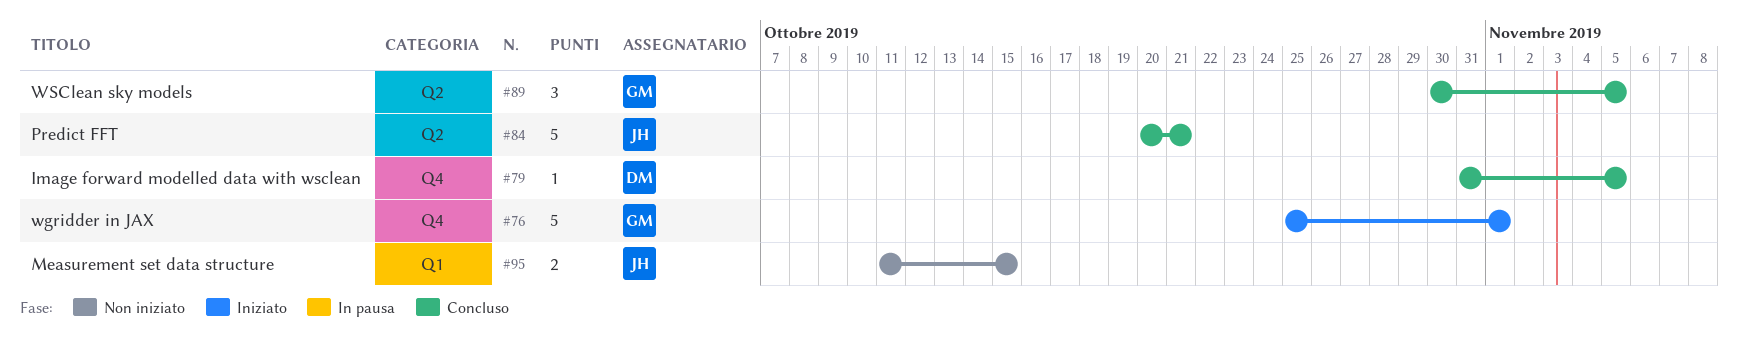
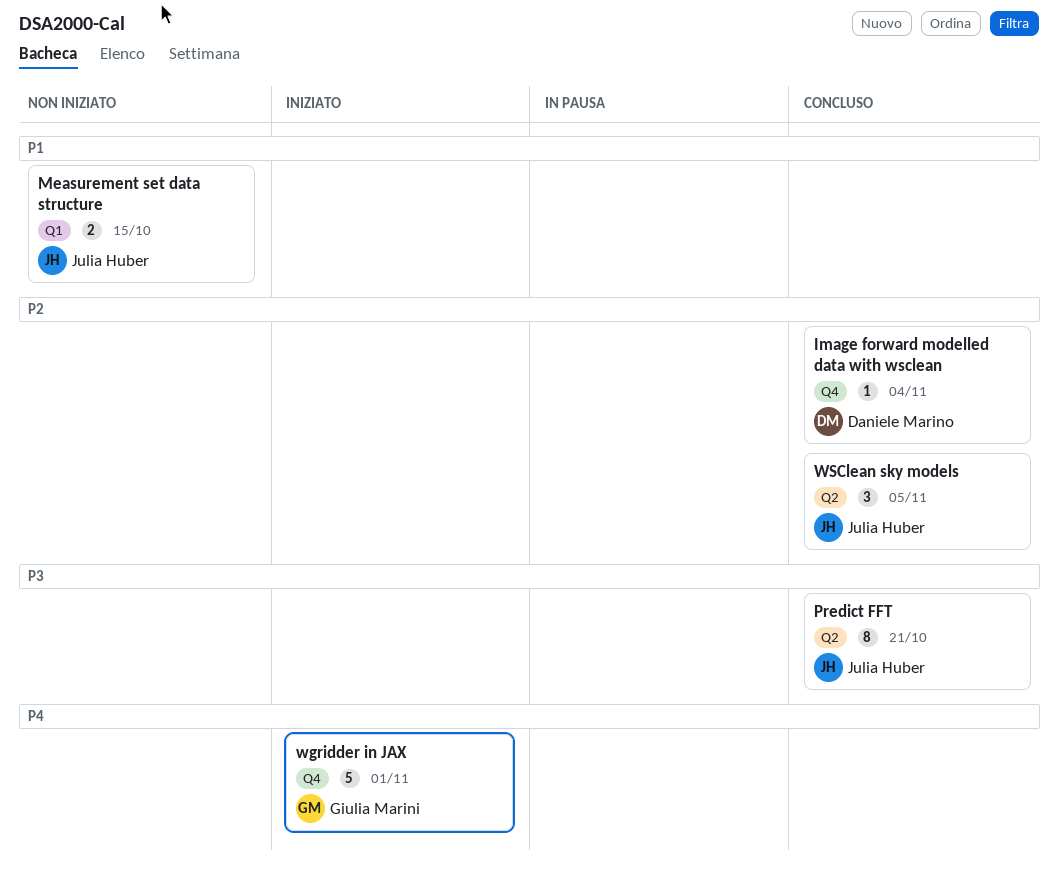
Image forward modelled data with wsclean, due: Nov 5 -> Nov 4
Predict FFT, estimate: 5 -> 8
WSClean sky models, owner: Giulia Marini -> Julia Huber

